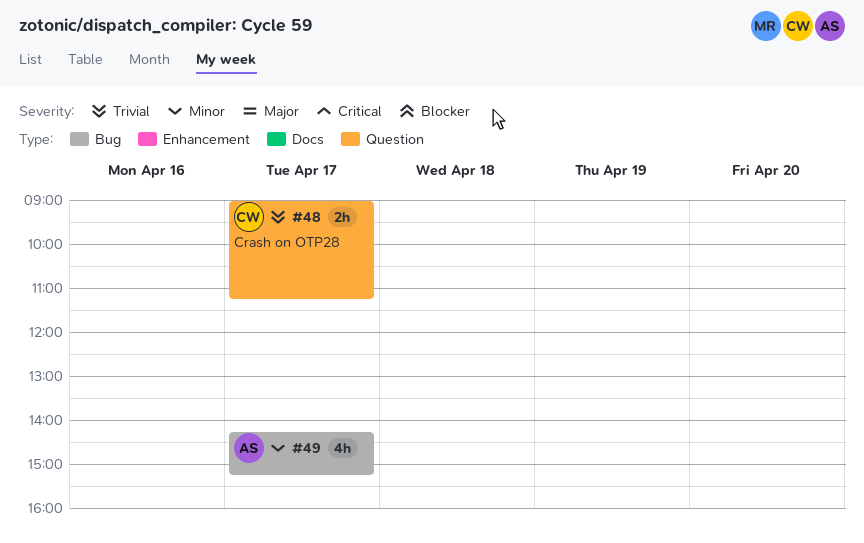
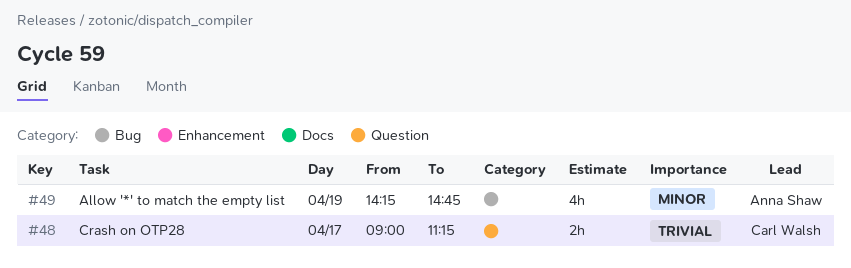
#49, day: Apr 17 -> Apr 19
#49, ends: 15:15 -> 14:45

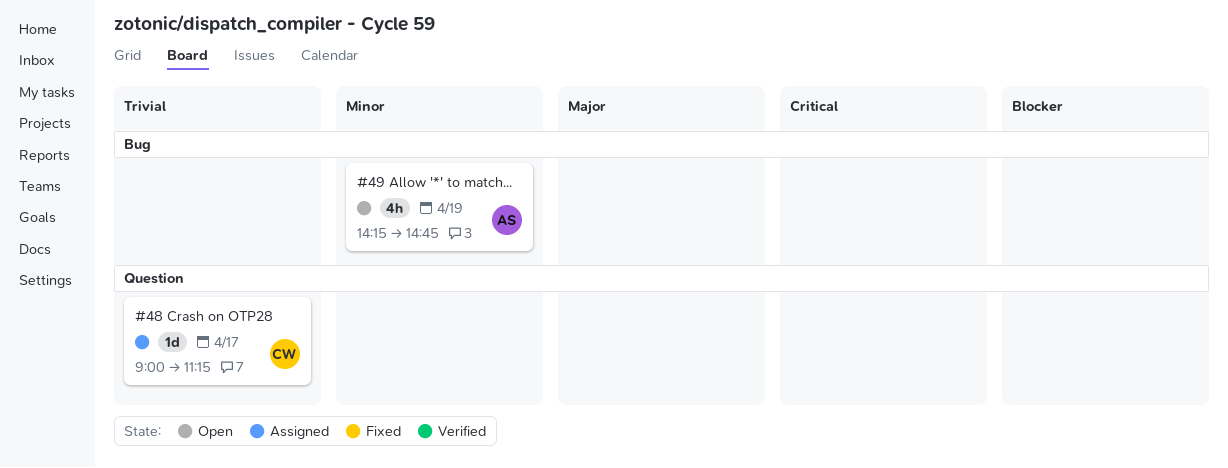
#48, estimate: 2h -> 1d

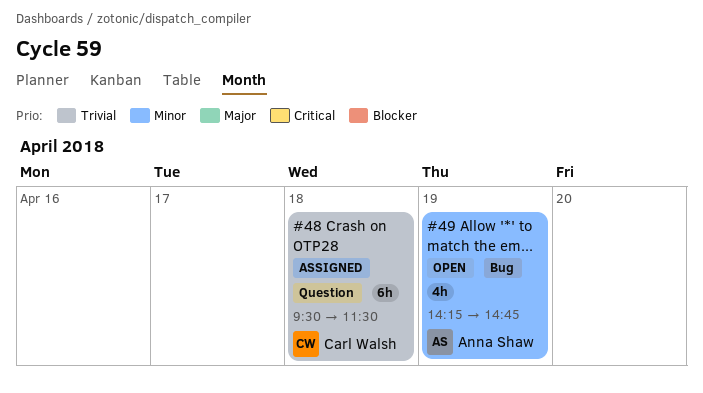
#48, estimate: 1d -> 6h
#48, day: Apr 17 -> Apr 18
#48, begins: 09:00 -> 09:30
#48, ends: 11:15 -> 11:30

